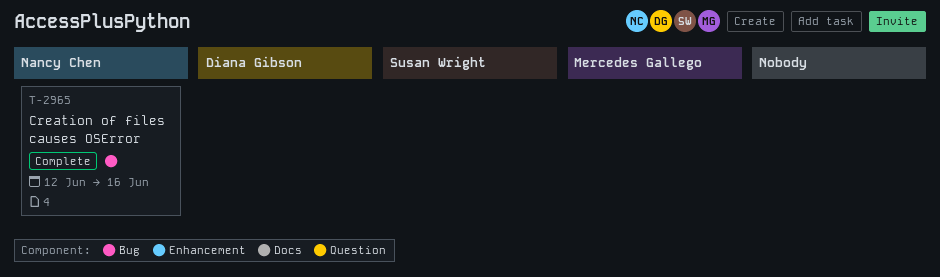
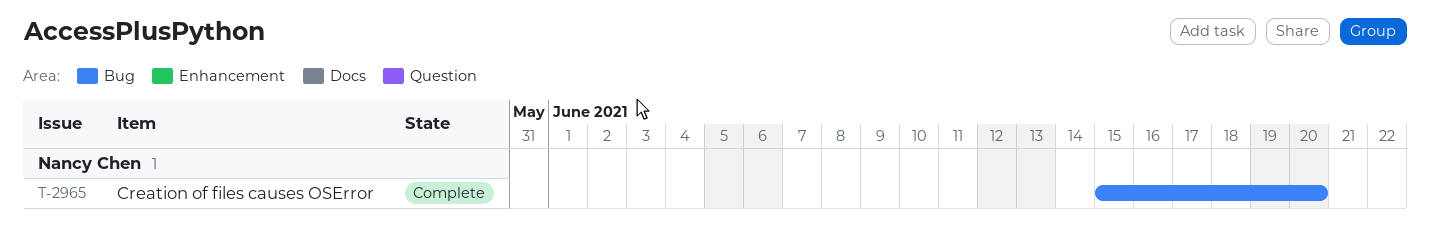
T-2965, start: Jun 12 -> Jun 15
T-2965, due: Jun 16 -> Jun 20

